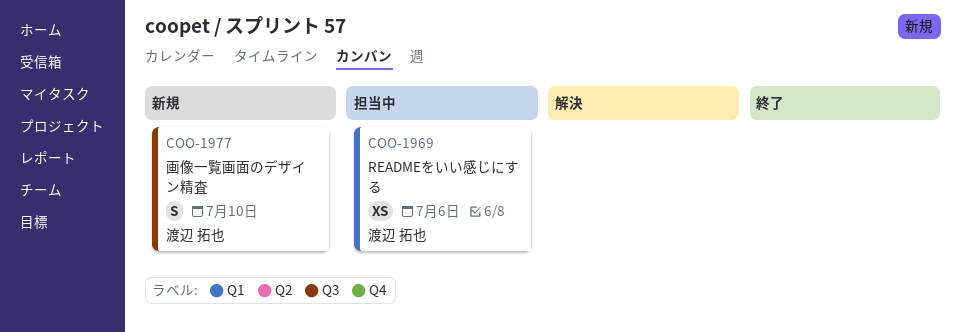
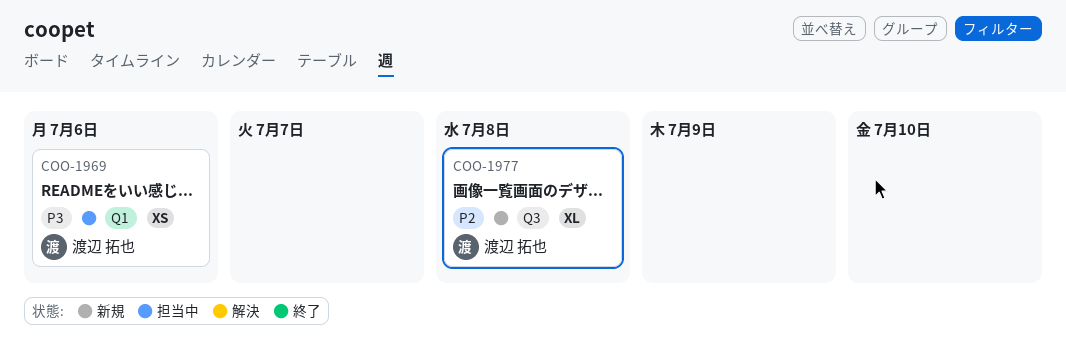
COO-1977, estimate: S -> XL
COO-1977, due: Jul 10 -> Jul 8

